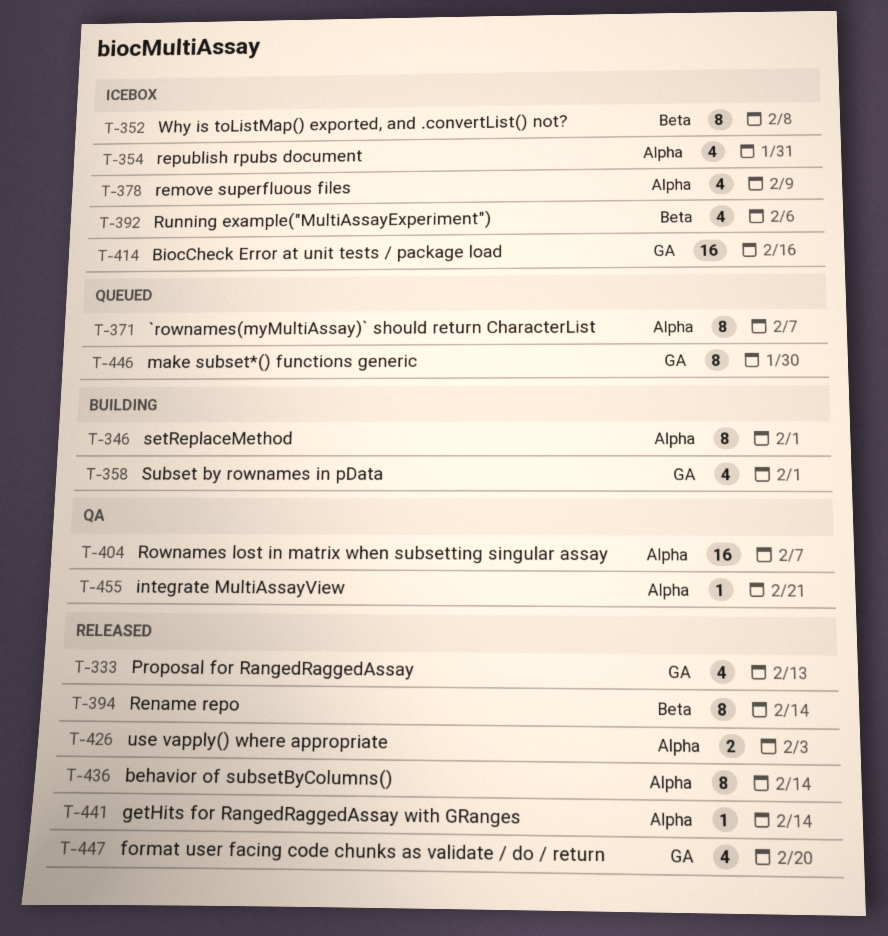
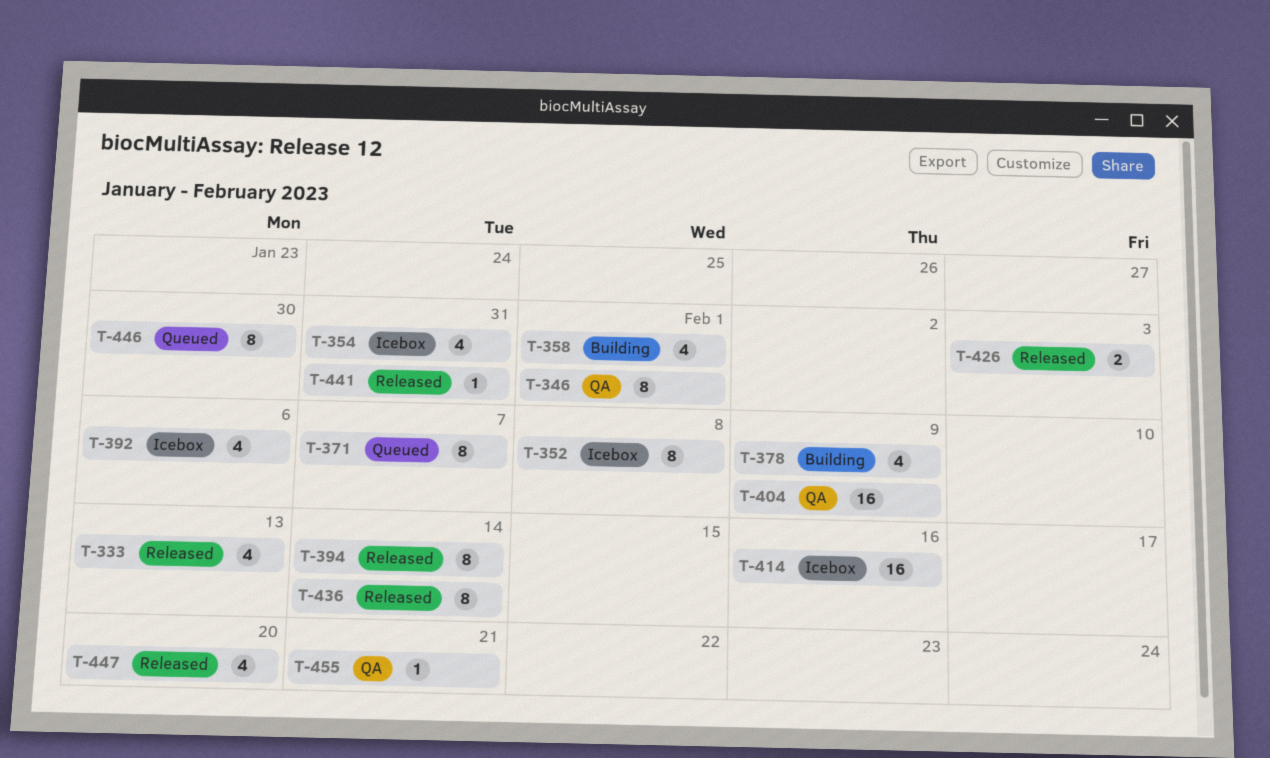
T-346, status: Building -> QA
T-378, status: Icebox -> Building
T-404, due: Feb 7 -> Feb 9
T-441, due: Feb 14 -> Jan 31

